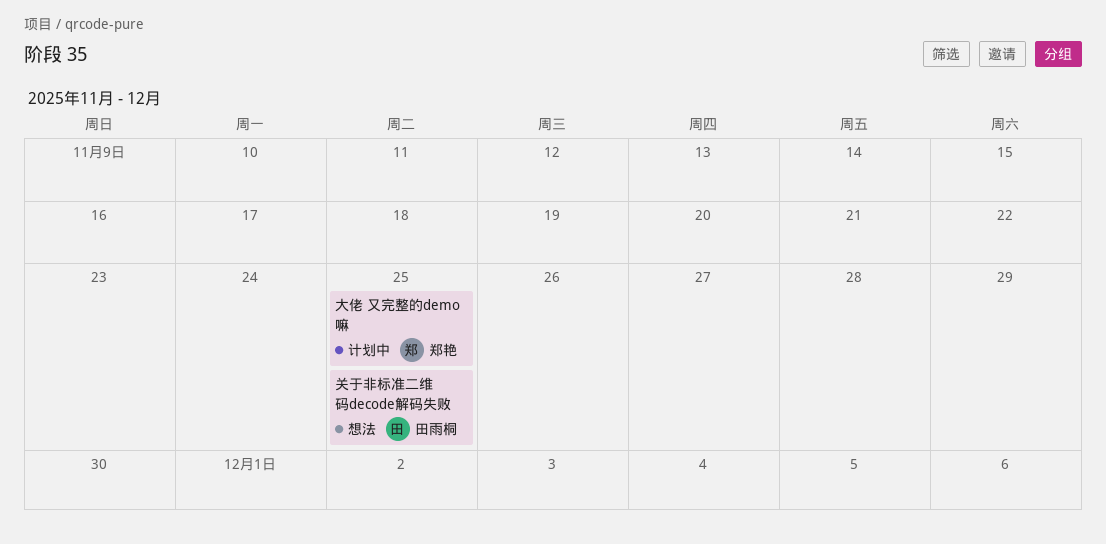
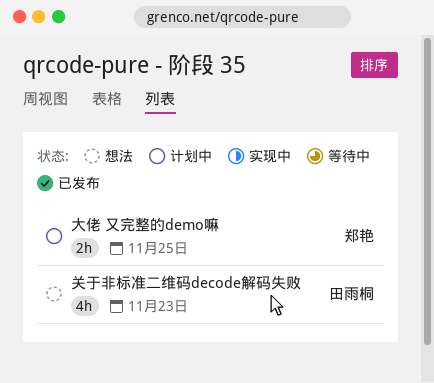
关于非标准二维码decode解码失败, due: Nov 25 -> Nov 23

